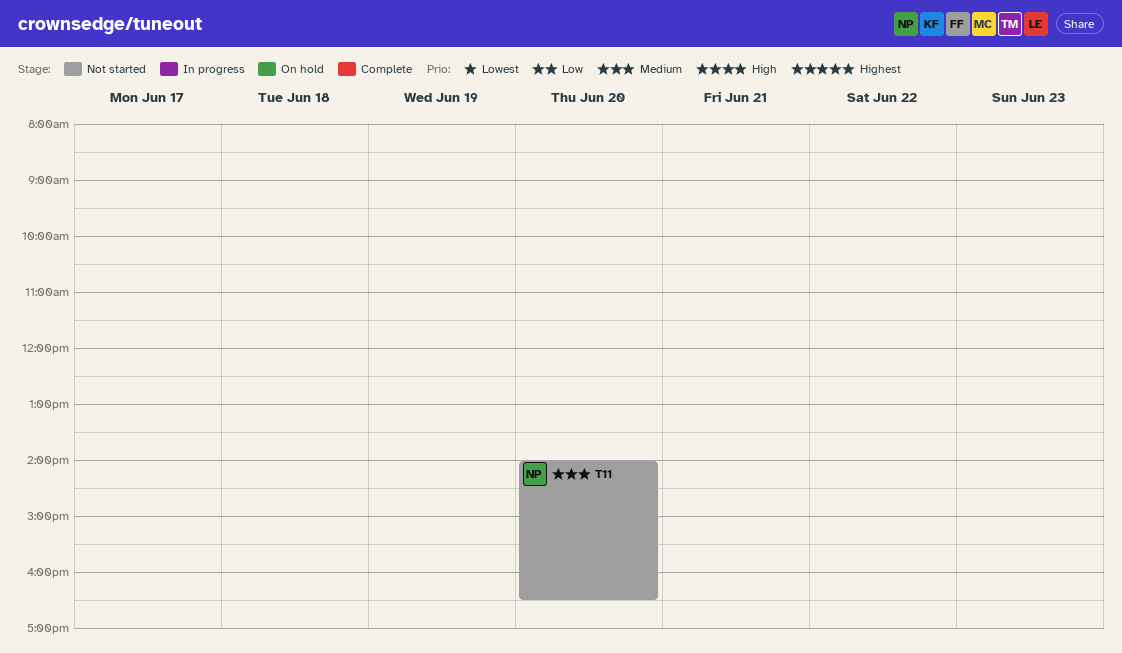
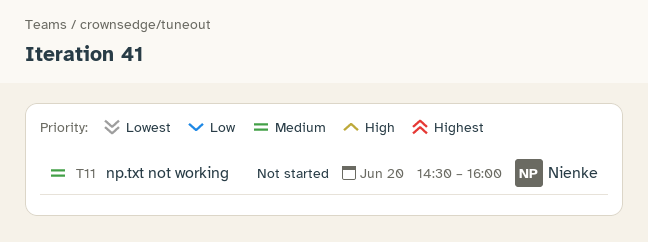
T11, begins: 14:00 -> 14:30
T11, ends: 16:30 -> 16:00

